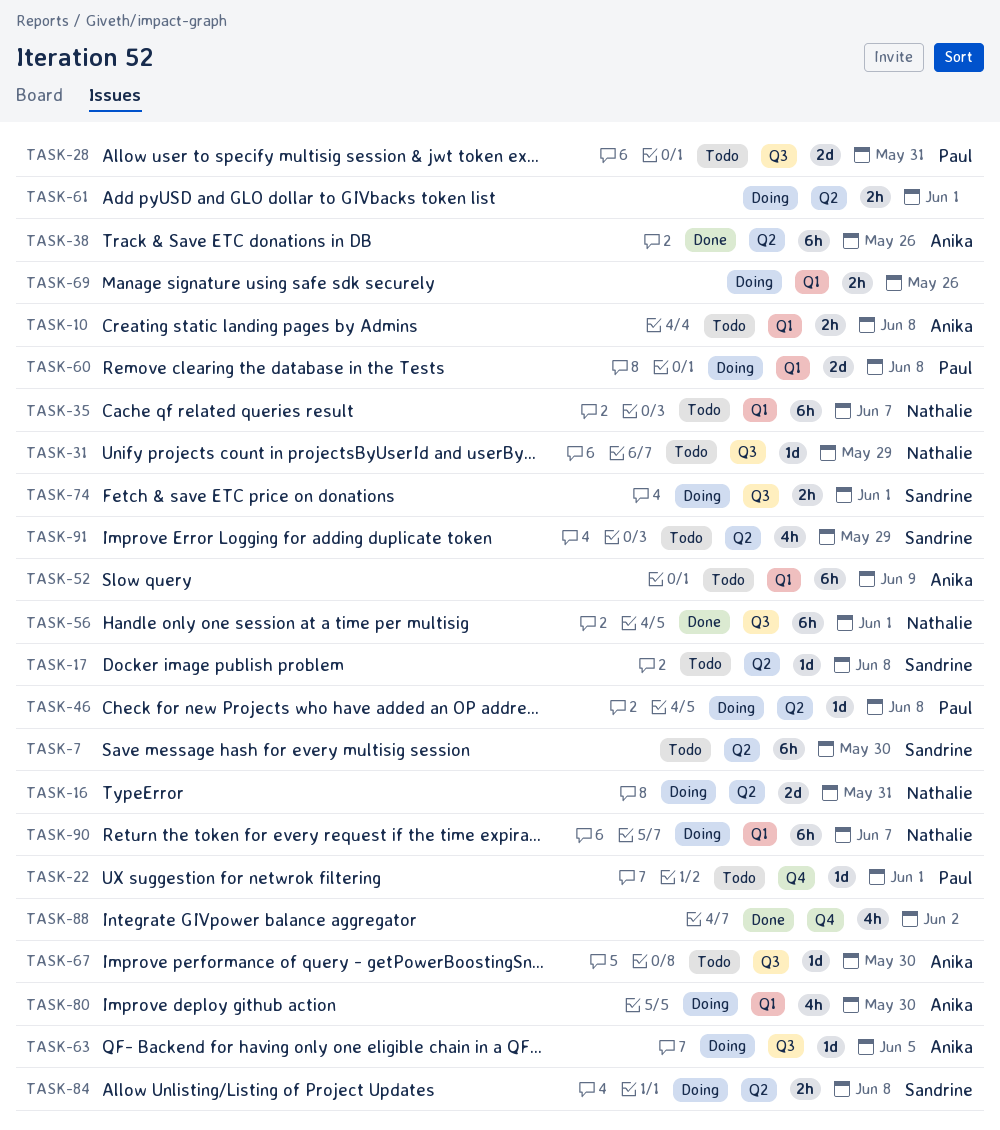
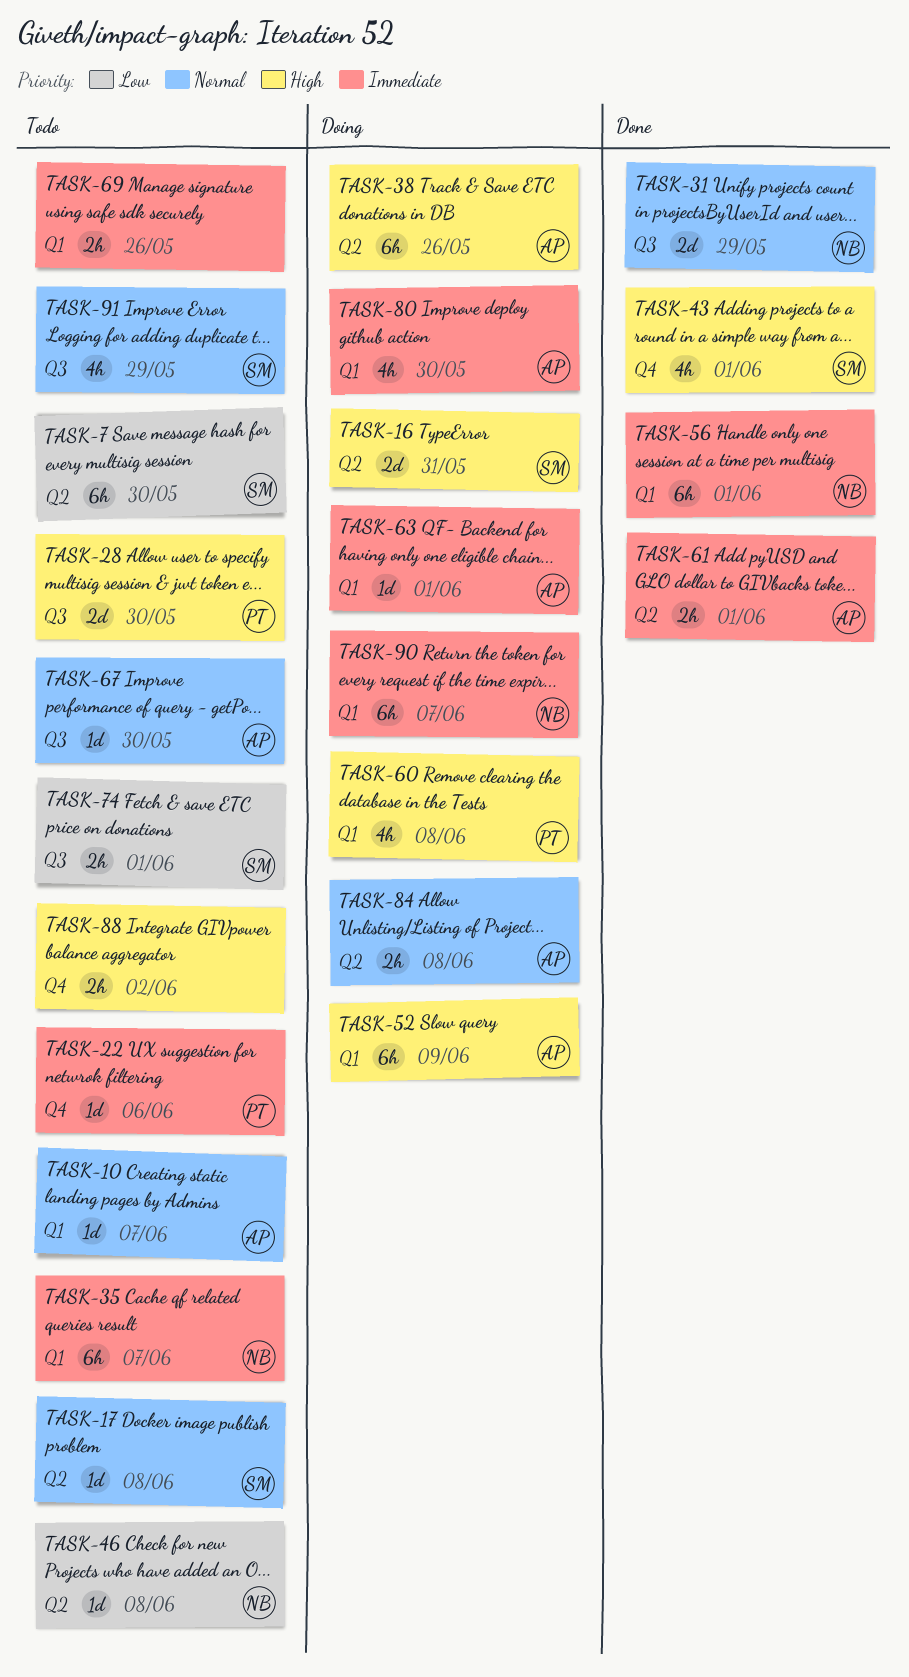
TASK-10, estimate: 2h -> 1d
TASK-10, due: Jun 8 -> Jun 7
TASK-16, owner: Nathalie -> Sandrine
TASK-22, due: Jun 1 -> Jun 6
TASK-28, due: May 31 -> May 30
TASK-31, status: Todo -> Done
TASK-31, estimate: 1d -> 2d
TASK-38, status: Done -> Doing
TASK-43: none -> present
TASK-46, status: Doing -> Todo
TASK-46, owner: Paul -> Nathalie
TASK-52, status: Todo -> Doing
TASK-56, label: Q3 -> Q1
TASK-60, estimate: 2d -> 4h
TASK-61, status: Doing -> Done
TASK-61, owner: none -> Anika
TASK-63, label: Q3 -> Q1
TASK-63, due: Jun 5 -> Jun 1
TASK-69, status: Doing -> Todo
TASK-74, status: Doing -> Todo
TASK-84, owner: Sandrine -> Anika
TASK-88, status: Done -> Todo
TASK-88, estimate: 4h -> 2h
TASK-91, label: Q2 -> Q3

